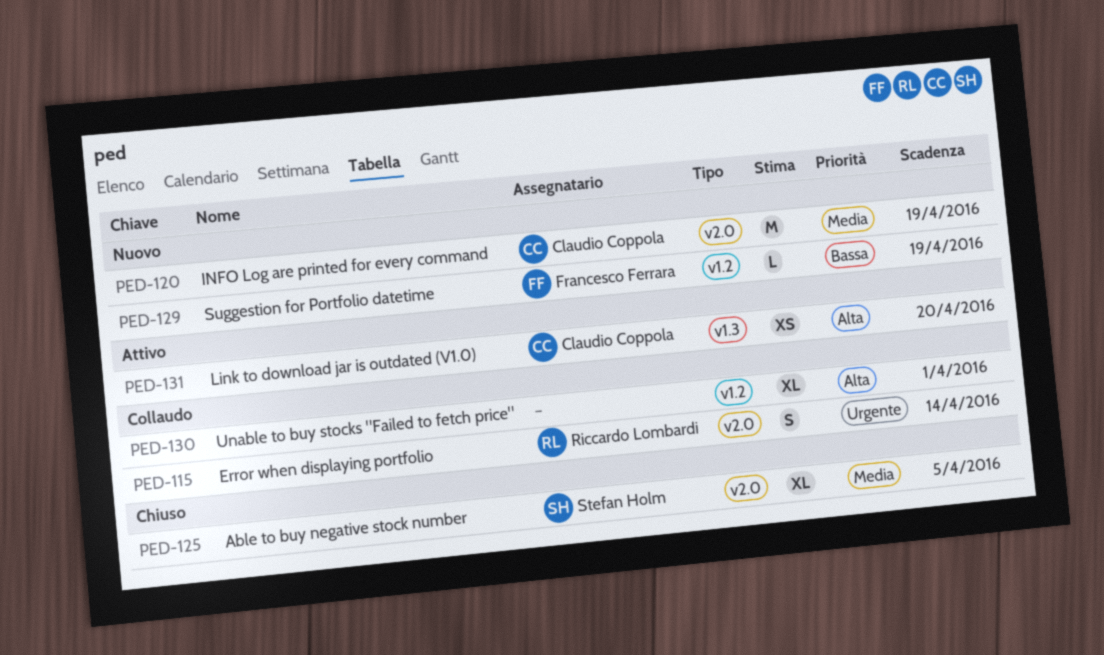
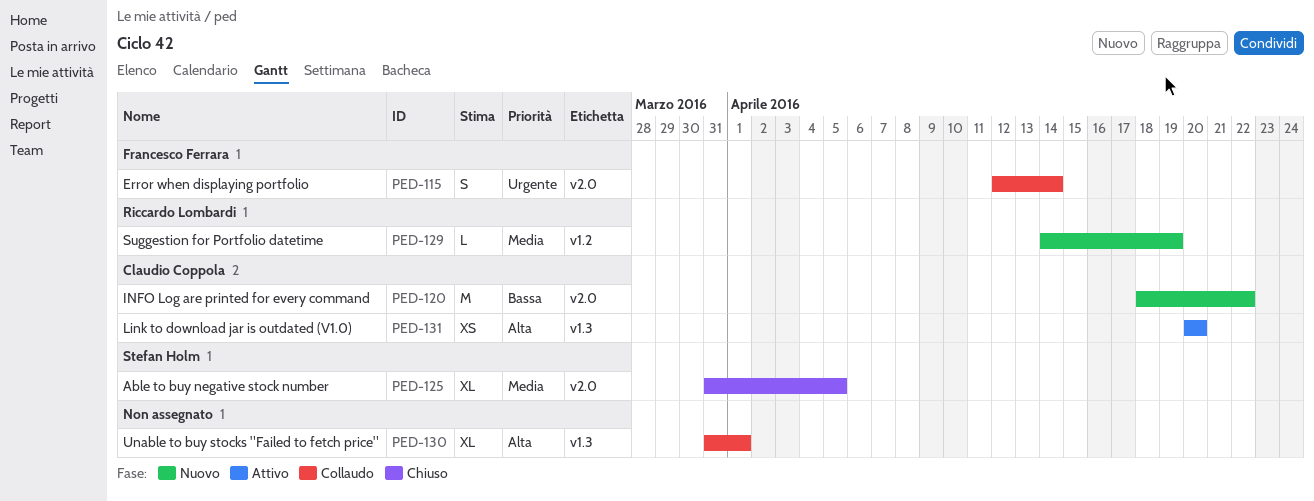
PED-115, owner: Riccardo Lombardi -> Francesco Ferrara
PED-120, priority: Media -> Bassa
PED-120, due: Apr 19 -> Apr 22
PED-129, owner: Francesco Ferrara -> Riccardo Lombardi
PED-129, priority: Bassa -> Media
PED-130, label: v1.2 -> v1.3

